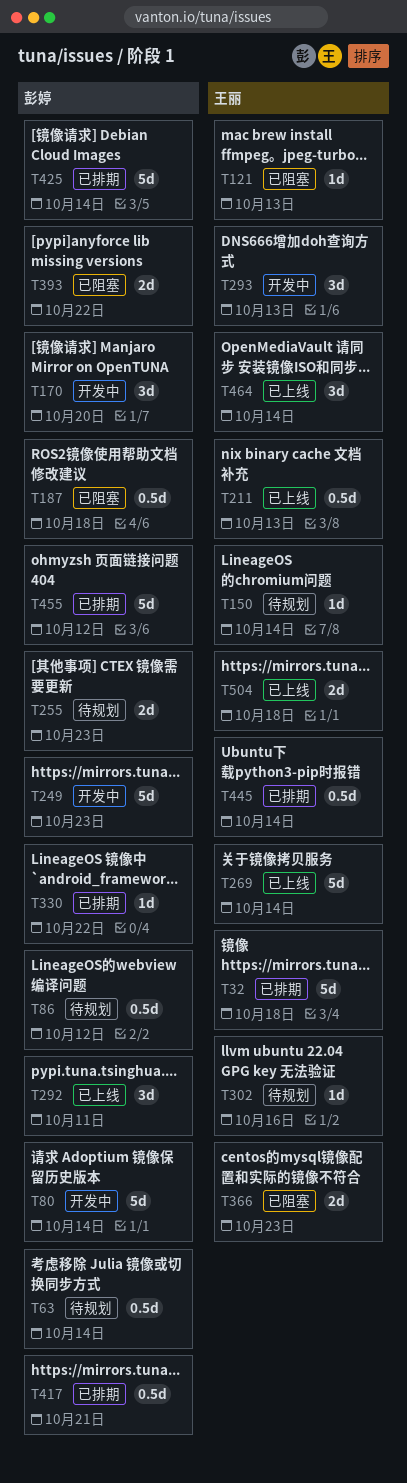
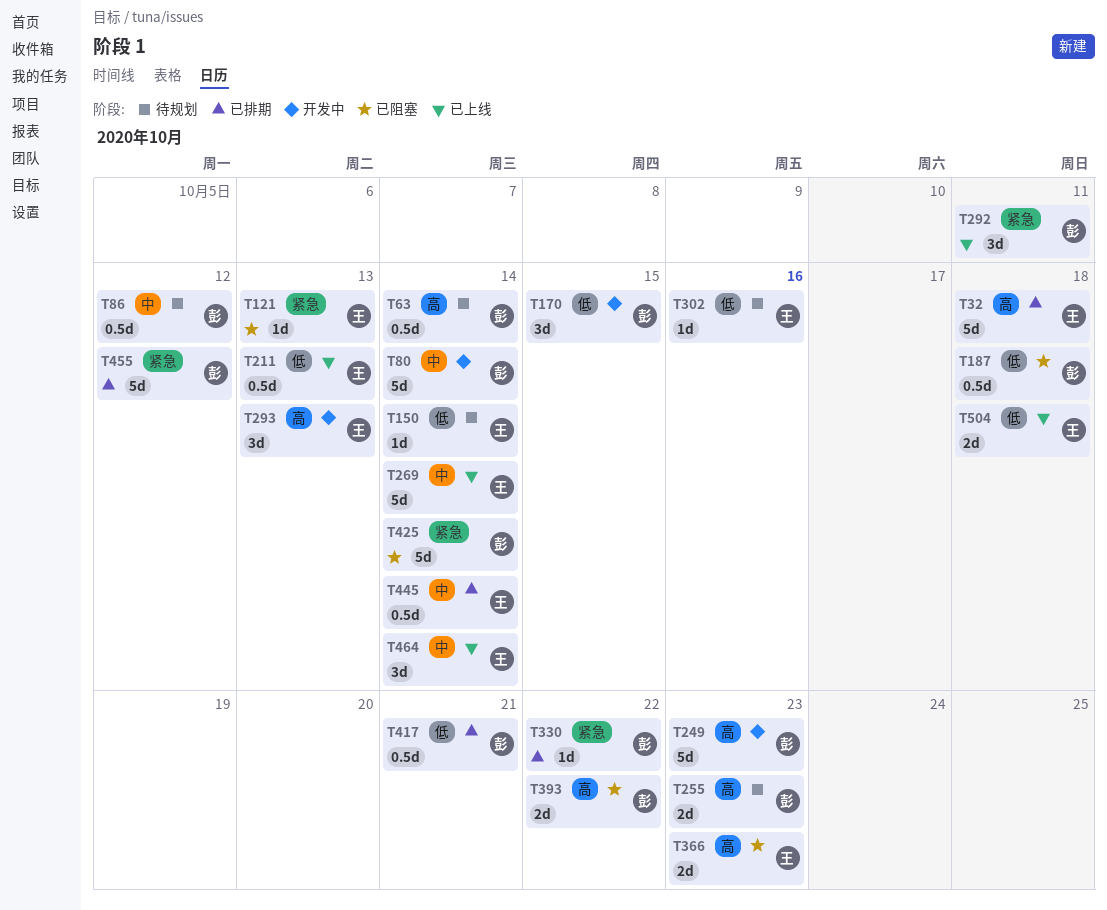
T170, due: Oct 20 -> Oct 15
T425, status: 已排期 -> 已阻塞

